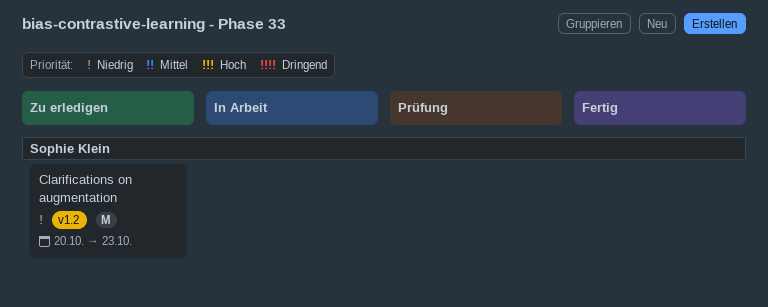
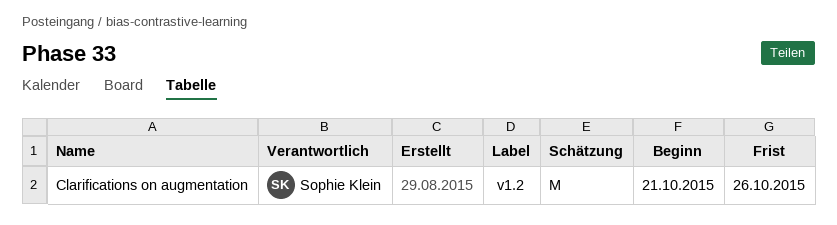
Clarifications on augmentation, start: Oct 20 -> Oct 21
Clarifications on augmentation, due: Oct 23 -> Oct 26

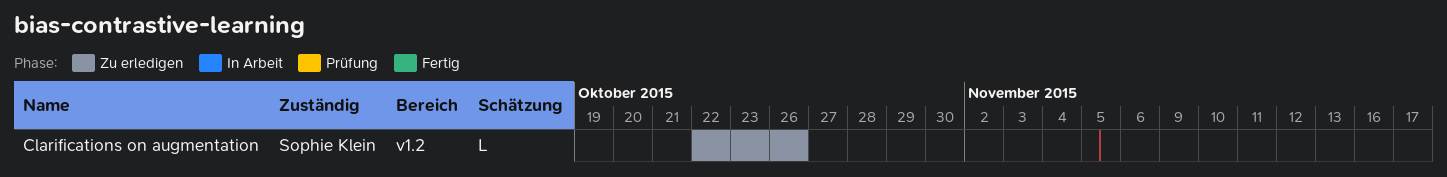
Clarifications on augmentation, estimate: M -> L
Clarifications on augmentation, start: Oct 21 -> Oct 22

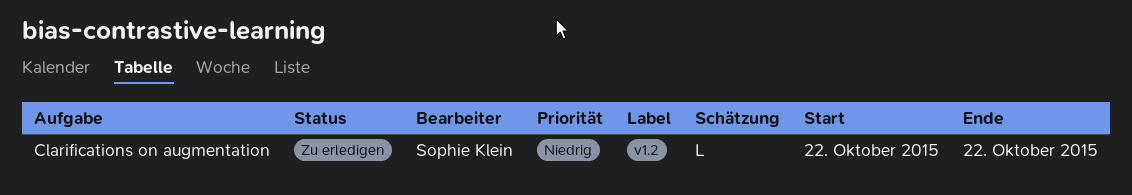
Clarifications on augmentation, due: Oct 26 -> Oct 22

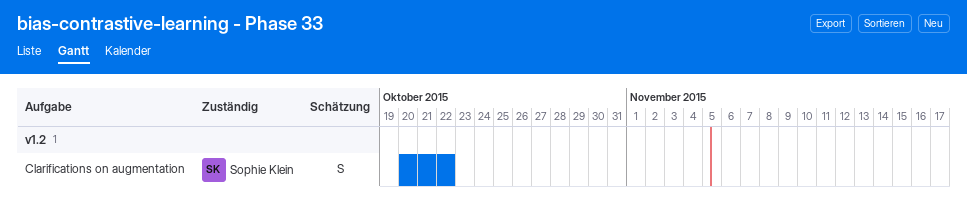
Clarifications on augmentation, estimate: L -> S
Clarifications on augmentation, start: Oct 22 -> Oct 20

